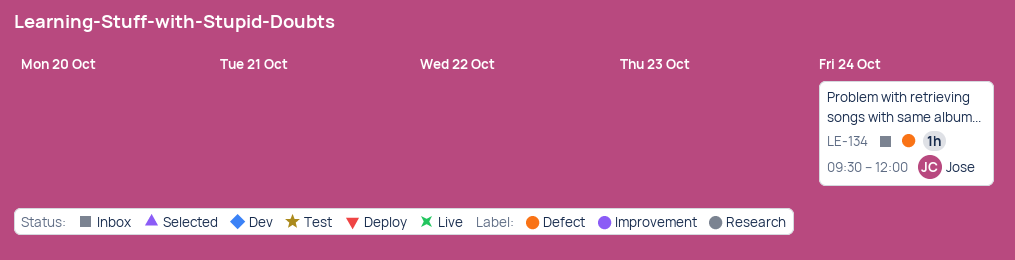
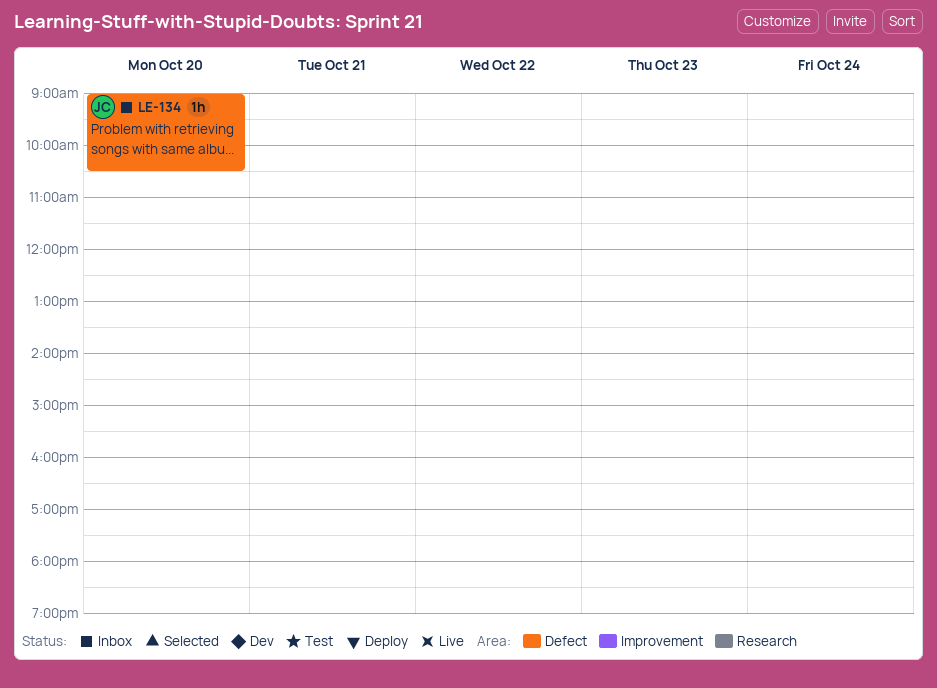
LE-134, day: Oct 24 -> Oct 20
LE-134, begins: 09:30 -> 09:00
LE-134, ends: 12:00 -> 10:30

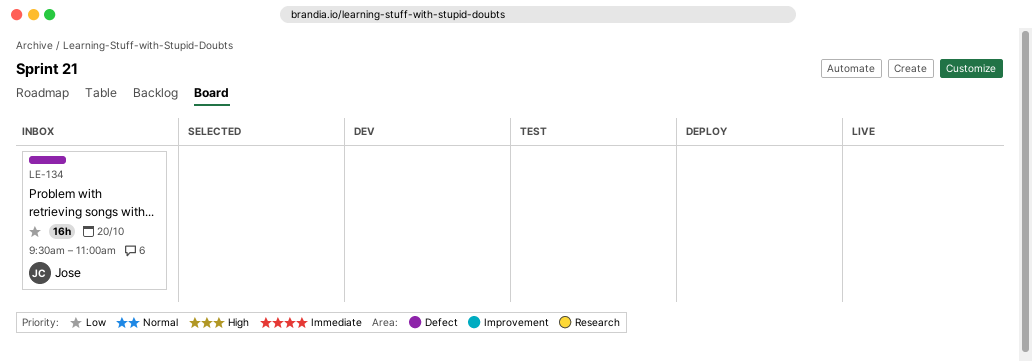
LE-134, estimate: 1h -> 16h
LE-134, begins: 09:00 -> 09:30
LE-134, ends: 10:30 -> 11:00

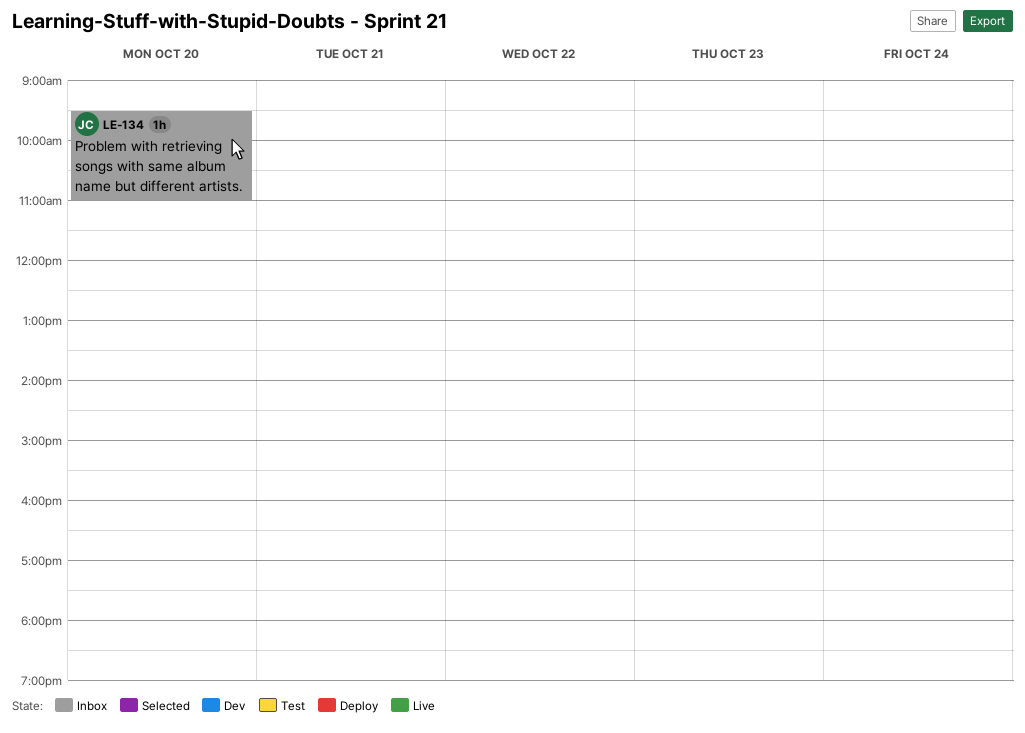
LE-134, estimate: 16h -> 1h

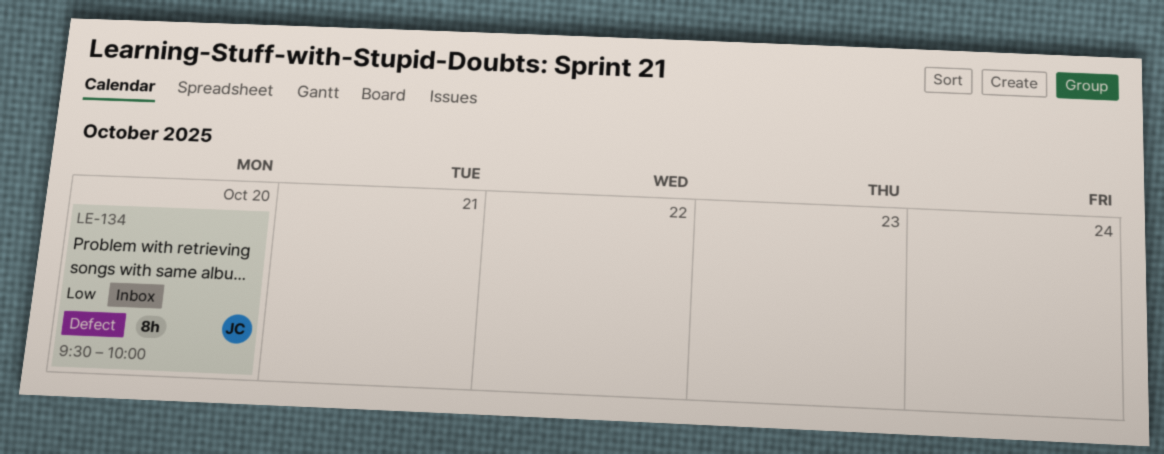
LE-134, estimate: 1h -> 8h
LE-134, ends: 11:00 -> 10:00

